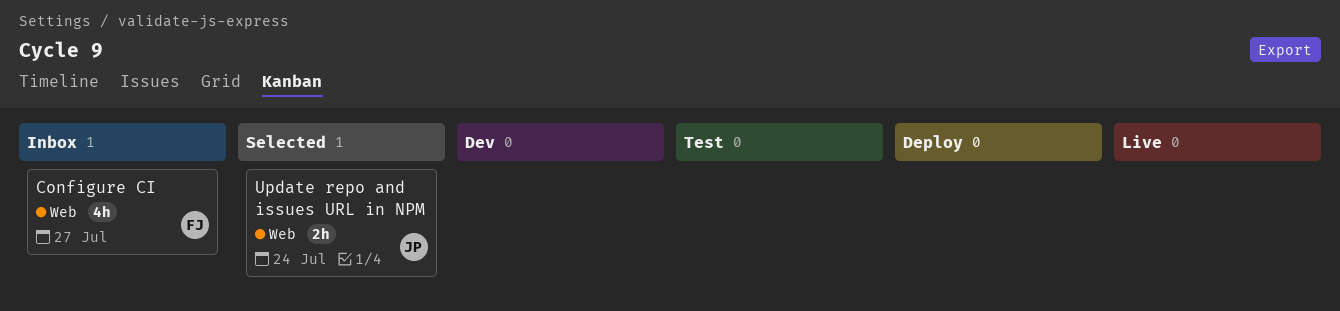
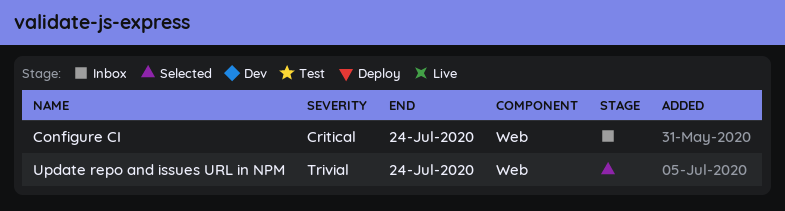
Configure CI, due: Jul 27 -> Jul 24

